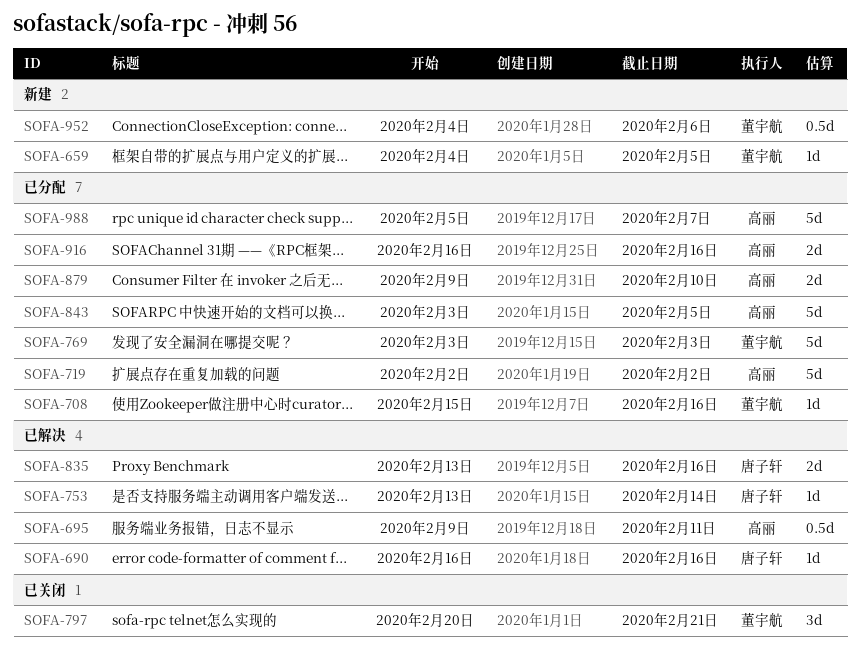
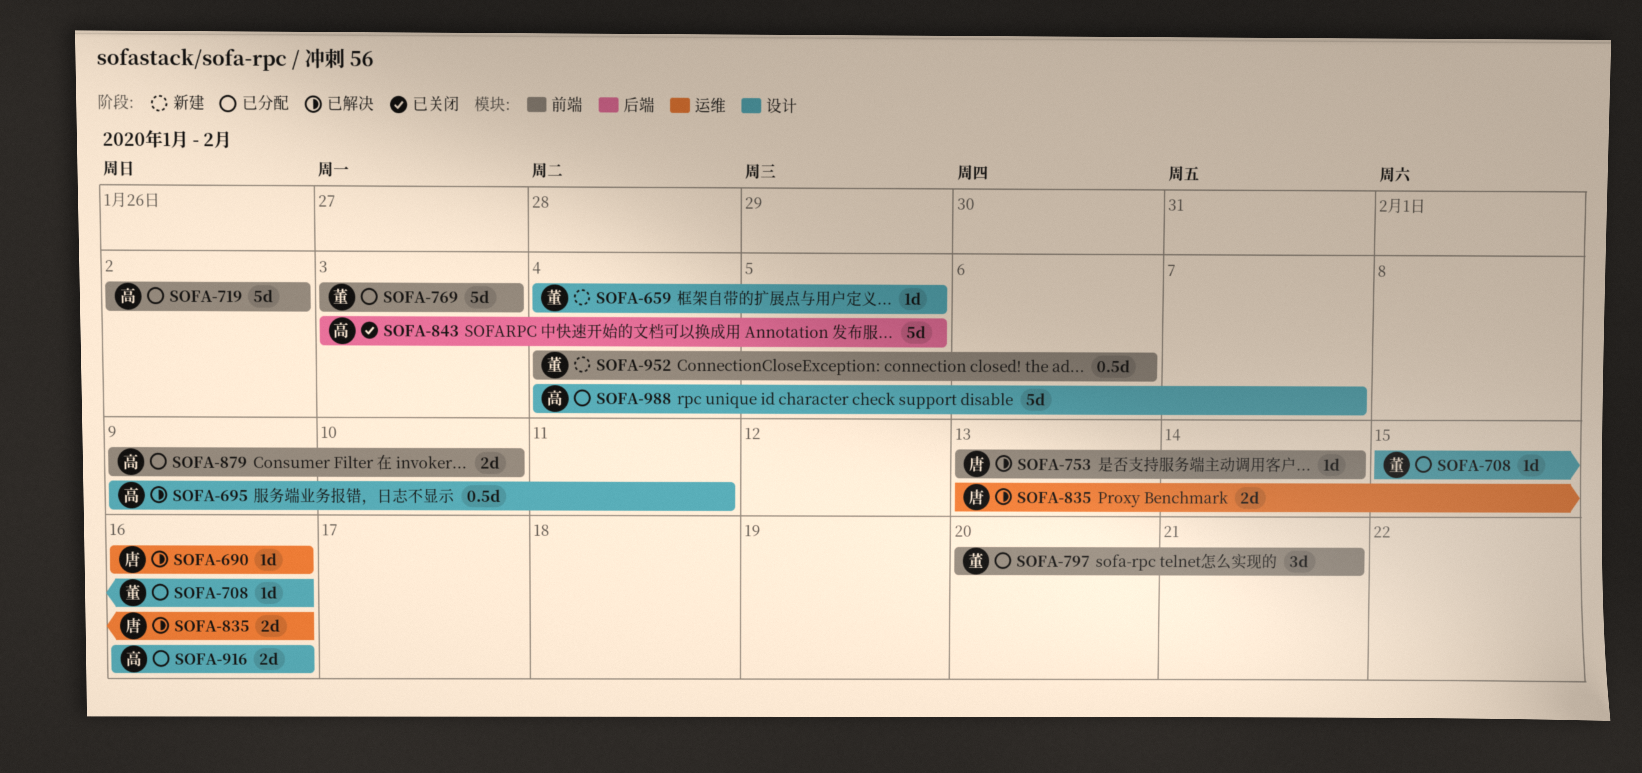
SOFA-797, status: 已关闭 -> 已分配
SOFA-843, status: 已分配 -> 已关闭
SOFA-988, start: Feb 5 -> Feb 4

